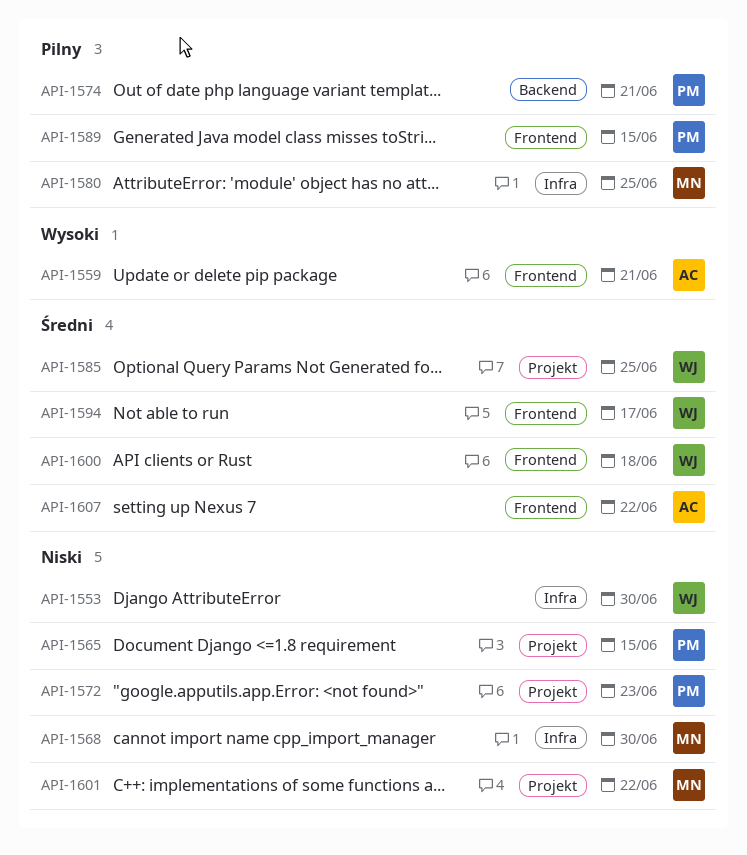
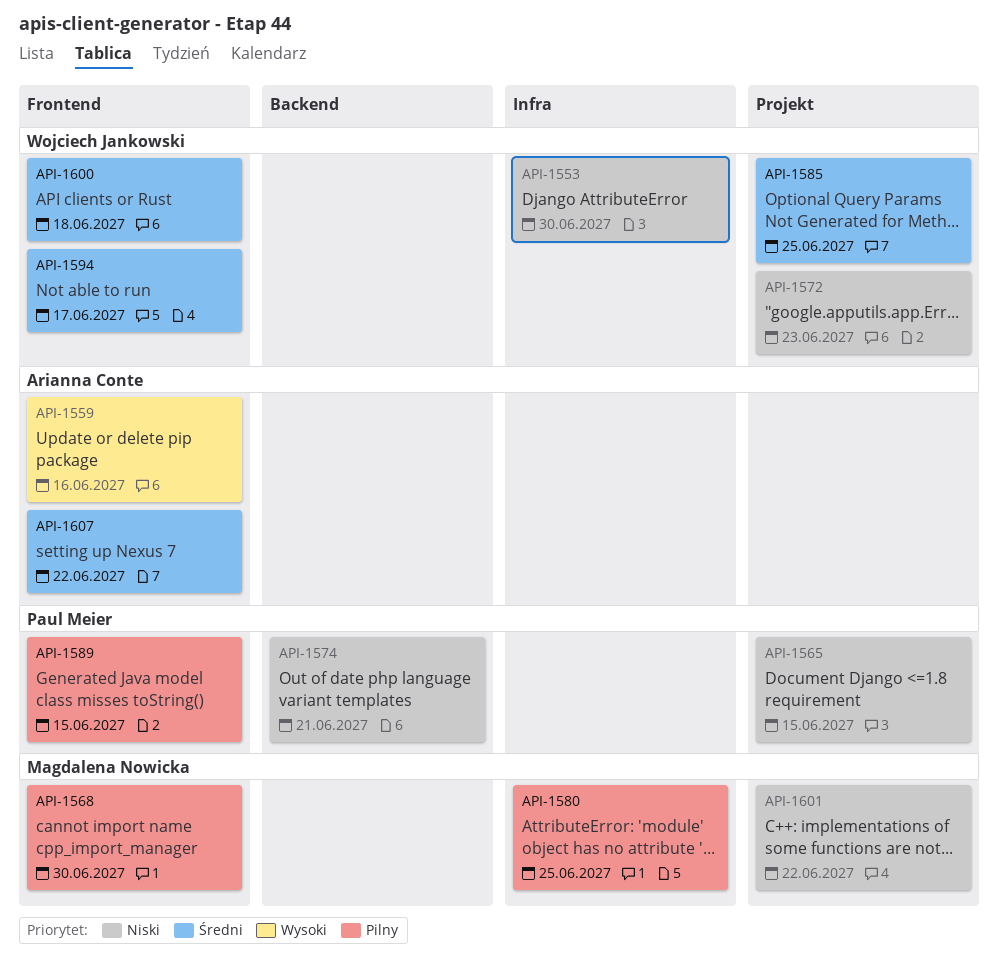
API-1559, due: Jun 21 -> Jun 16
API-1568, priority: Niski -> Pilny
API-1568, label: Infra -> Frontend
API-1572, owner: Paul Meier -> Wojciech Jankowski
API-1574, priority: Pilny -> Niski

